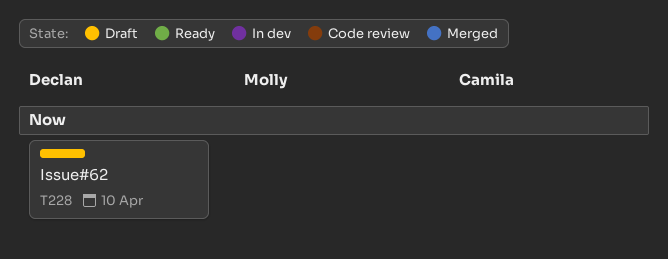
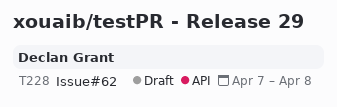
T228, due: Apr 10 -> Apr 8

